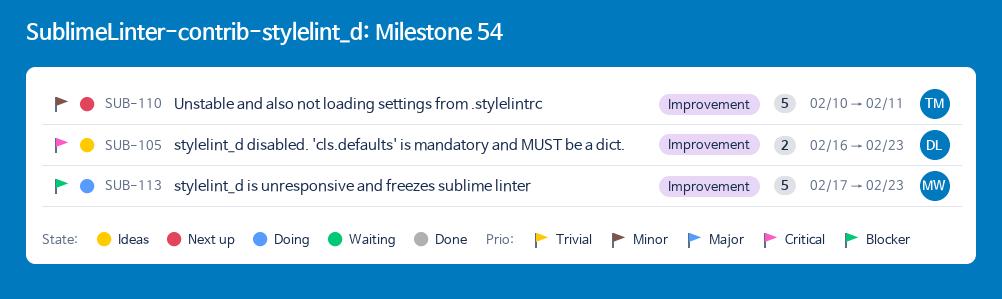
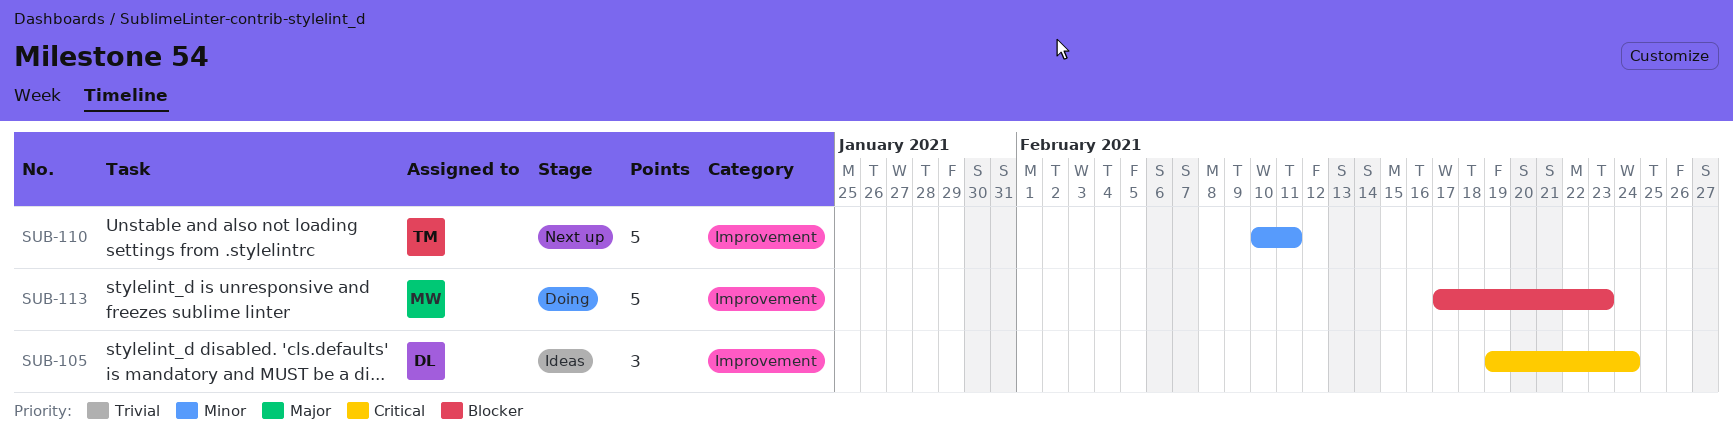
SUB-105, estimate: 2 -> 3
SUB-105, start: Feb 16 -> Feb 19
SUB-105, due: Feb 23 -> Feb 24

